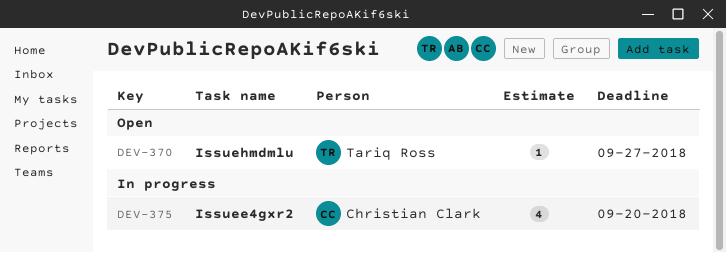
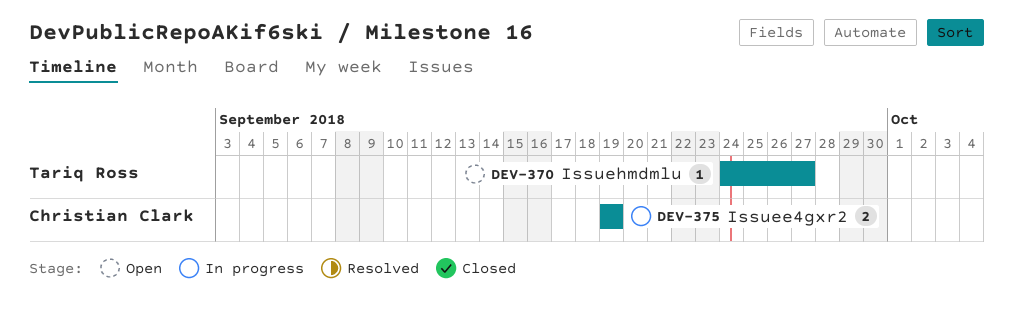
DEV-375, estimate: 4 -> 2
DEV-375, due: Sep 20 -> Sep 19

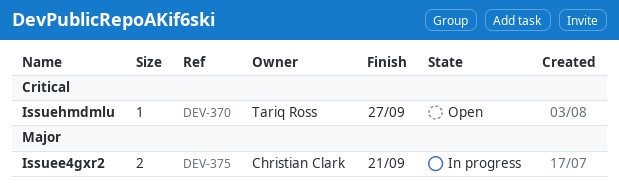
DEV-375, due: Sep 19 -> Sep 21

